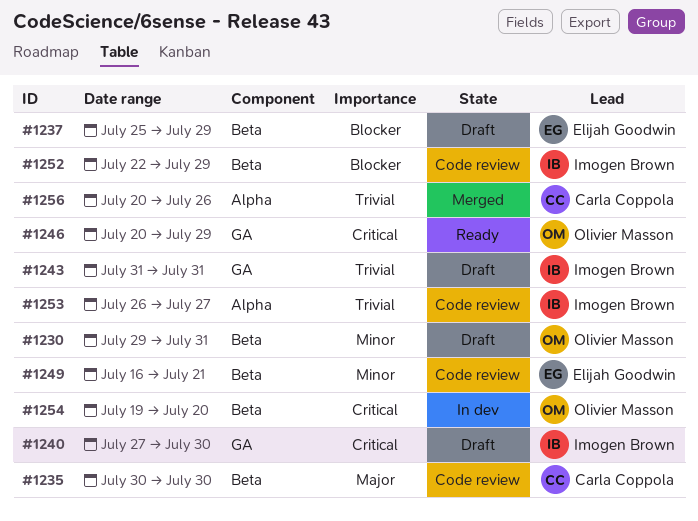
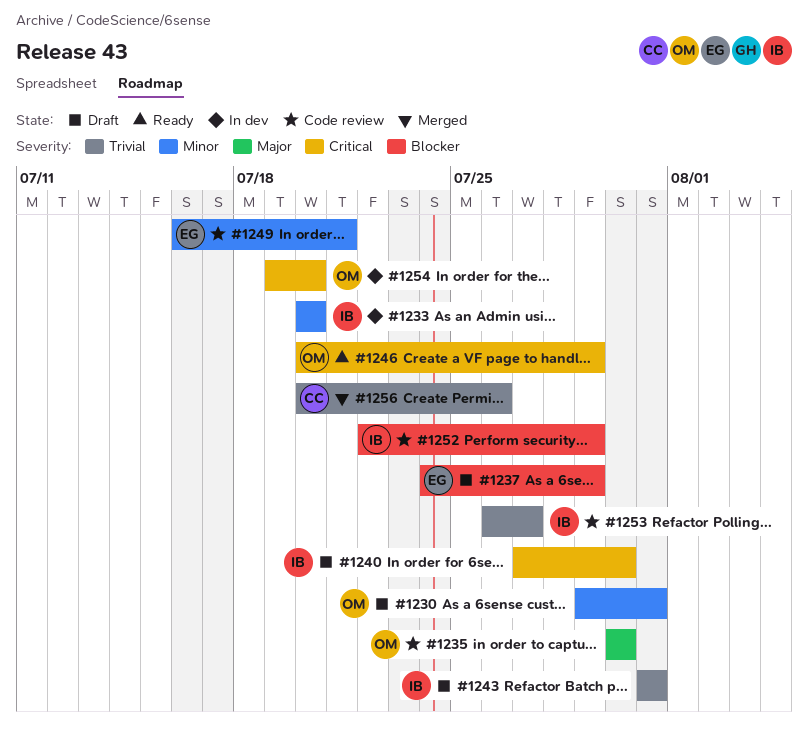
#1233: none -> present
#1235, owner: Carla Coppola -> Olivier Masson
#1237, start: Jul 25 -> Jul 24

